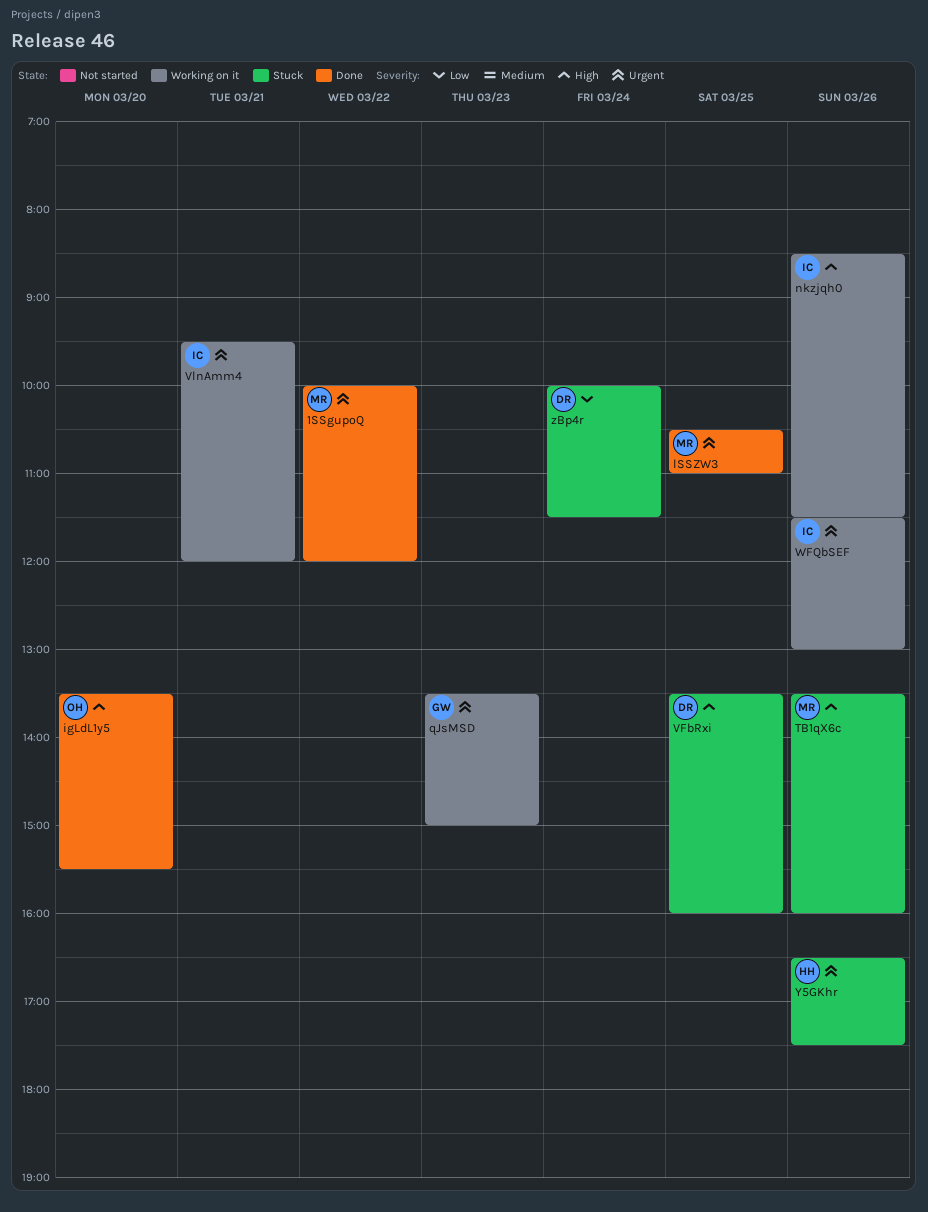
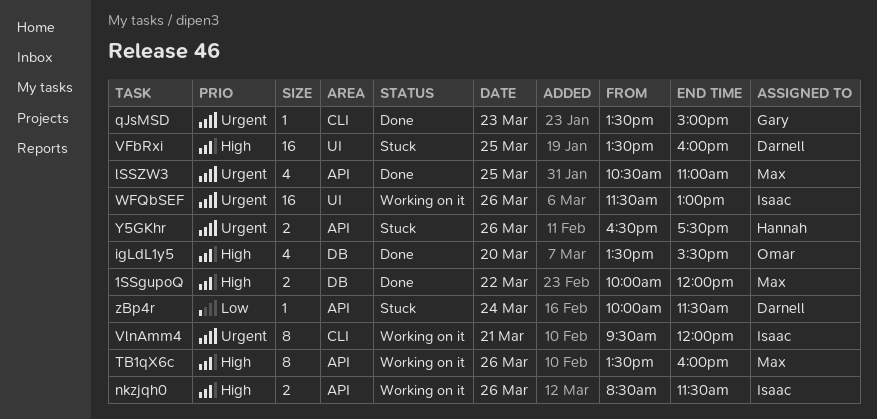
1SSgupoQ, priority: Urgent -> High
qJsMSD, status: Working on it -> Done
TB1qX6c, status: Stuck -> Working on it

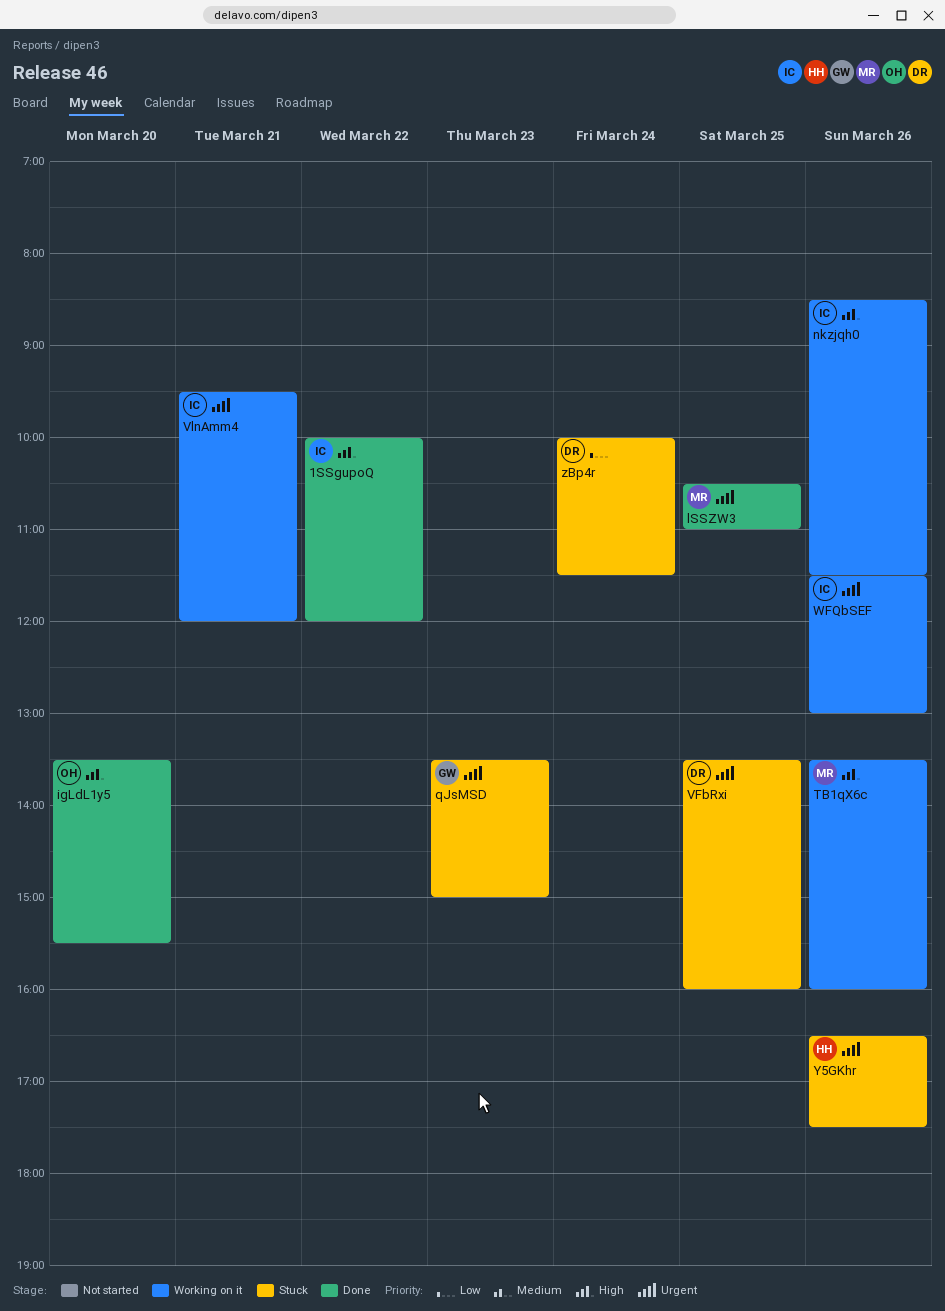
1SSgupoQ, owner: Max -> Isaac
qJsMSD, status: Done -> Stuck
VFbRxi, priority: High -> Urgent

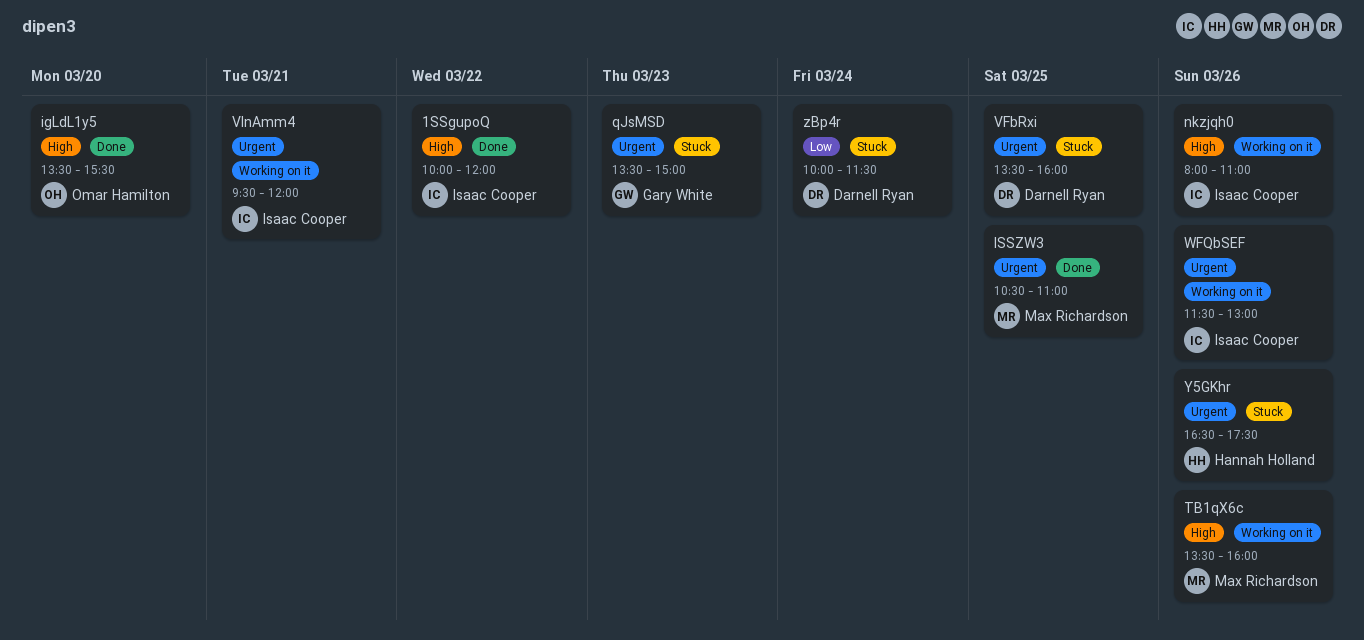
nkzjqh0, begins: 08:30 -> 08:00
nkzjqh0, ends: 11:30 -> 11:00

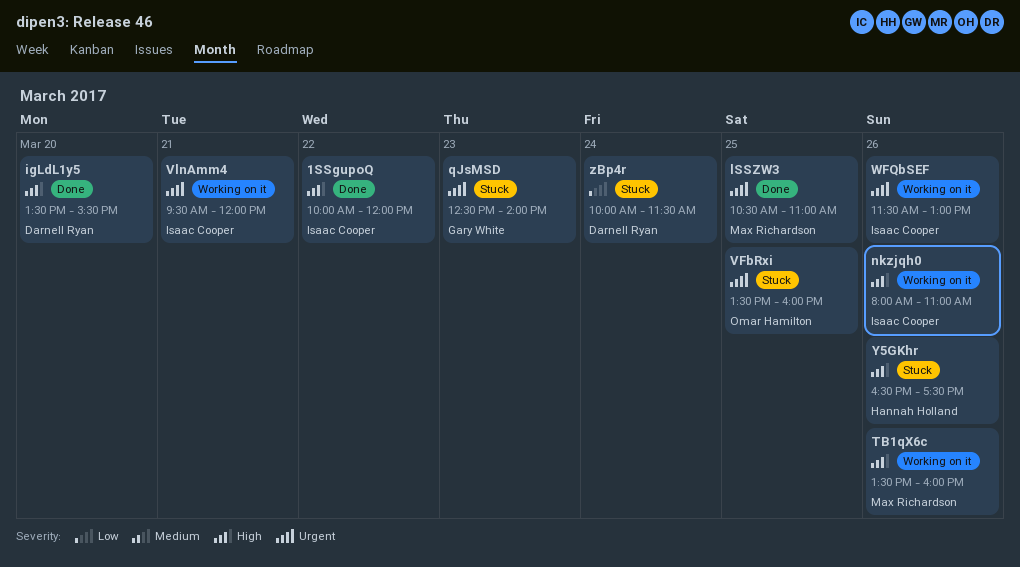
igLdL1y5, owner: Omar Hamilton -> Darnell Ryan
qJsMSD, begins: 13:30 -> 12:30
qJsMSD, ends: 15:00 -> 14:00
VFbRxi, owner: Darnell Ryan -> Omar Hamilton
Y5GKhr, priority: Urgent -> High

